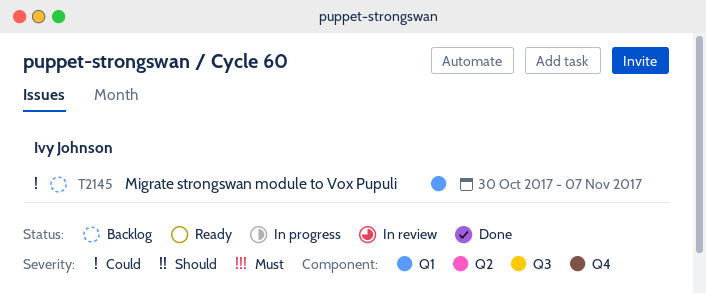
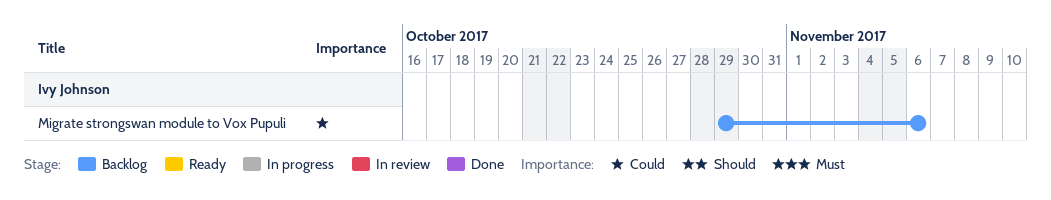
Migrate strongswan module to Vox Pupuli, start: Oct 30 -> Oct 29
Migrate strongswan module to Vox Pupuli, due: Nov 7 -> Nov 6

